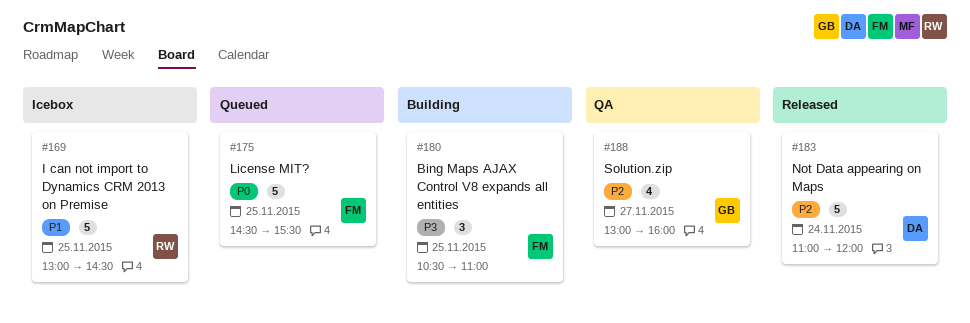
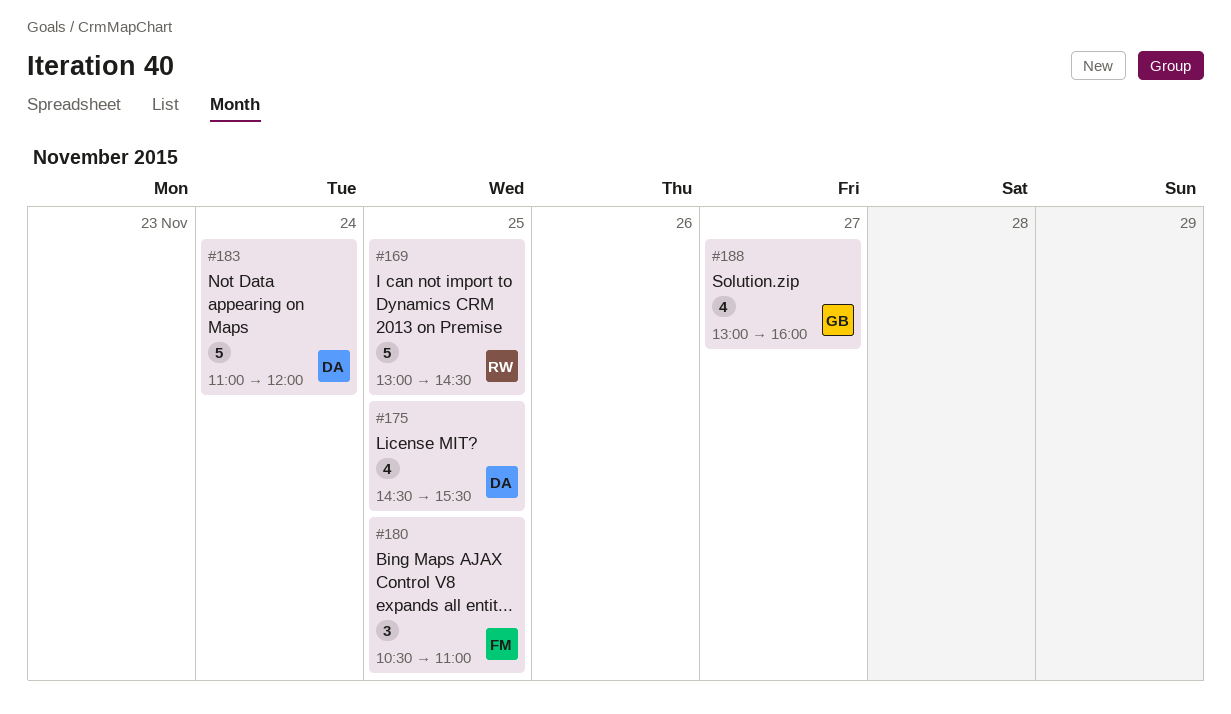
#175, owner: FM -> DA
#175, estimate: 5 -> 4

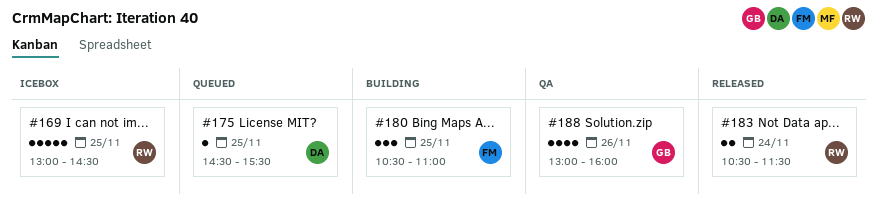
#175, estimate: 4 -> 1
#183, owner: DA -> RW
#183, estimate: 5 -> 2
#183, begins: 11:00 -> 10:30
#183, ends: 12:00 -> 11:30
#188, day: Nov 27 -> Nov 26

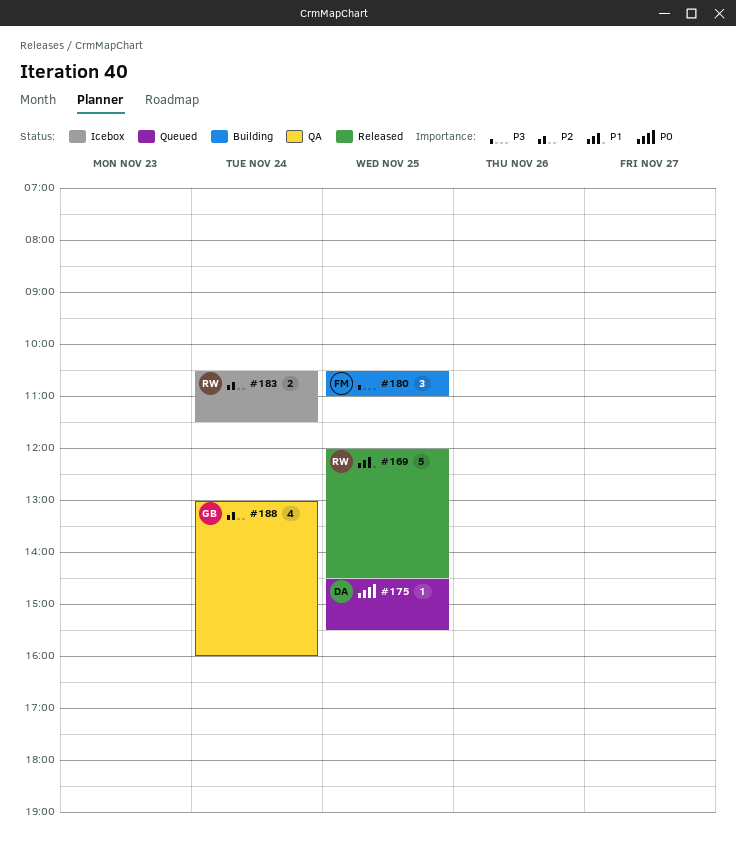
#169, status: Icebox -> Released
#169, begins: 13:00 -> 12:00
#183, status: Released -> Icebox
#188, day: Nov 26 -> Nov 24

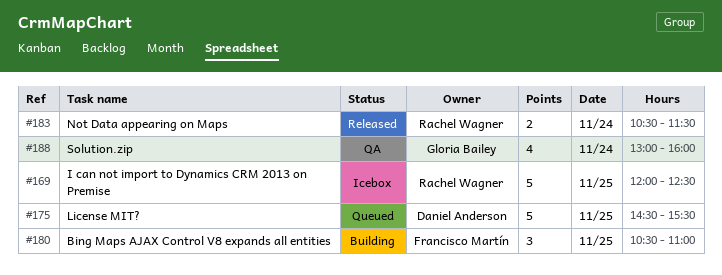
#169, status: Released -> Icebox
#169, ends: 14:30 -> 12:30
#175, estimate: 1 -> 5
#183, status: Icebox -> Released

